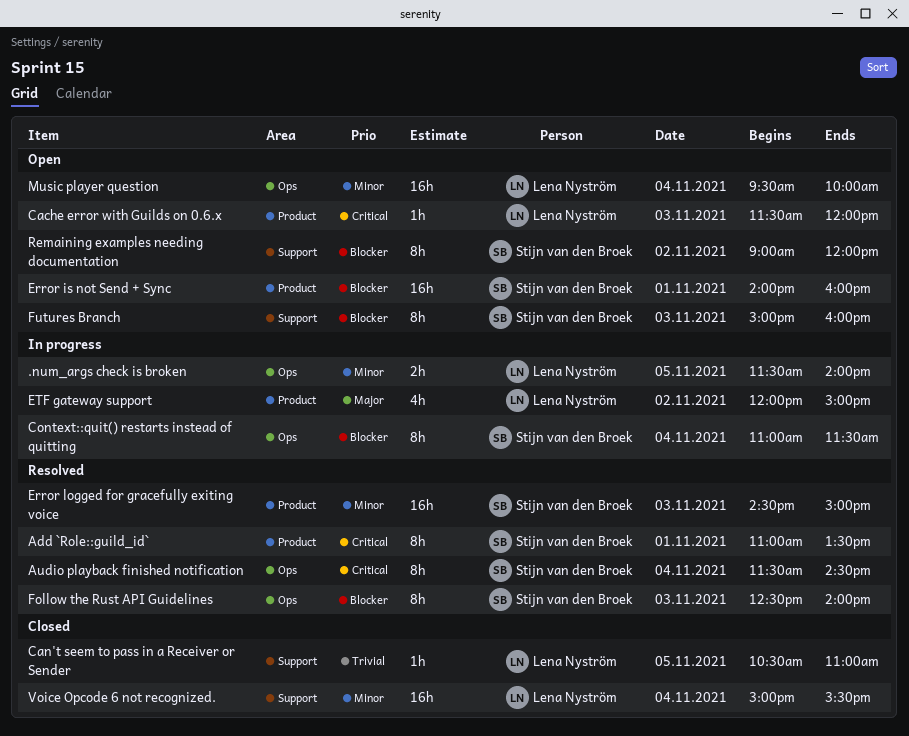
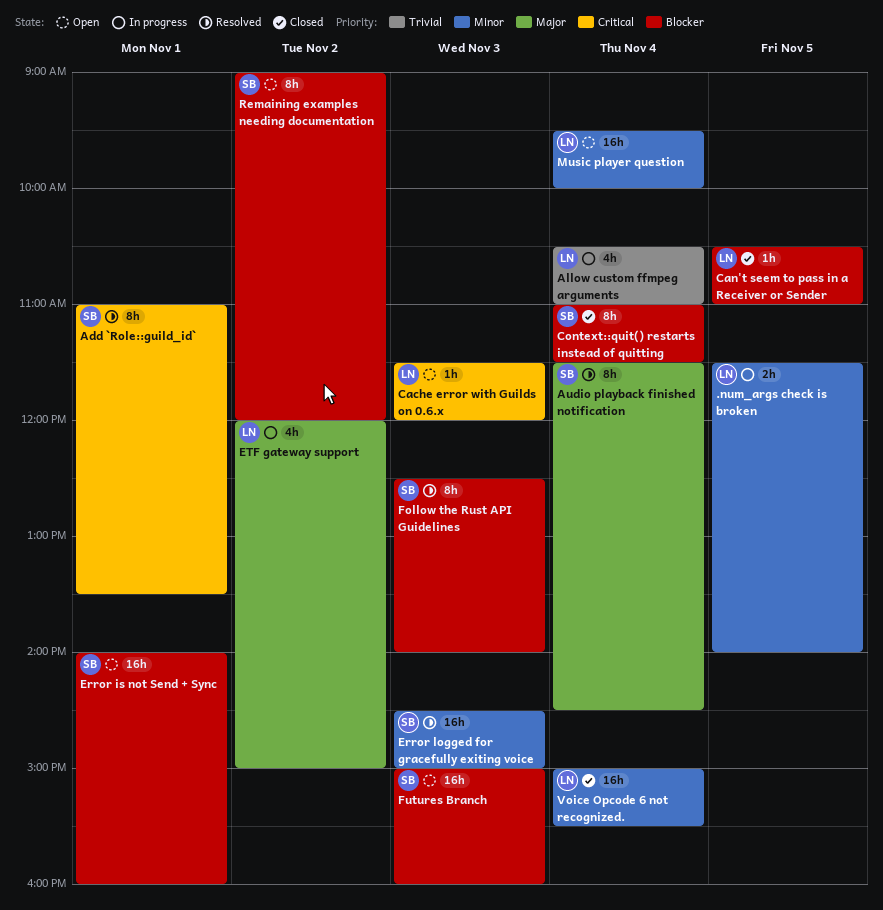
Allow custom ffmpeg arguments: none -> present
Audio playback finished notification, priority: Critical -> Major
Can't seem to pass in a Receiver or Sender, priority: Trivial -> Blocker
Context::quit() restarts instead of quitting, status: In progress -> Closed
Futures Branch, estimate: 8h -> 16h

